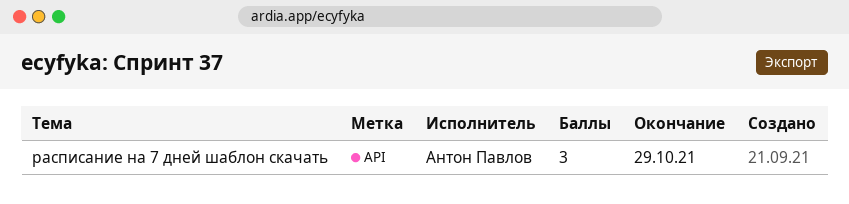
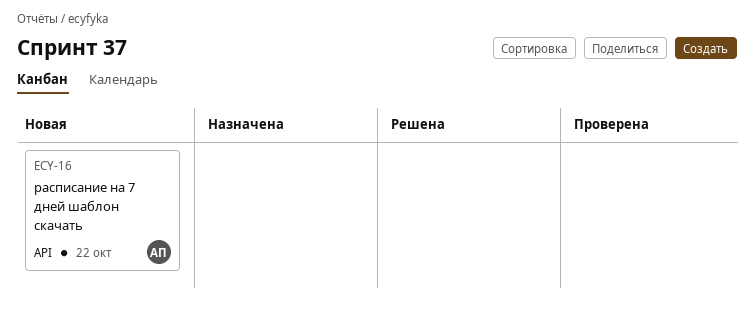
расписание на 7 дней шаблон скачать, estimate: 3 -> 1
расписание на 7 дней шаблон скачать, due: Oct 29 -> Oct 22

